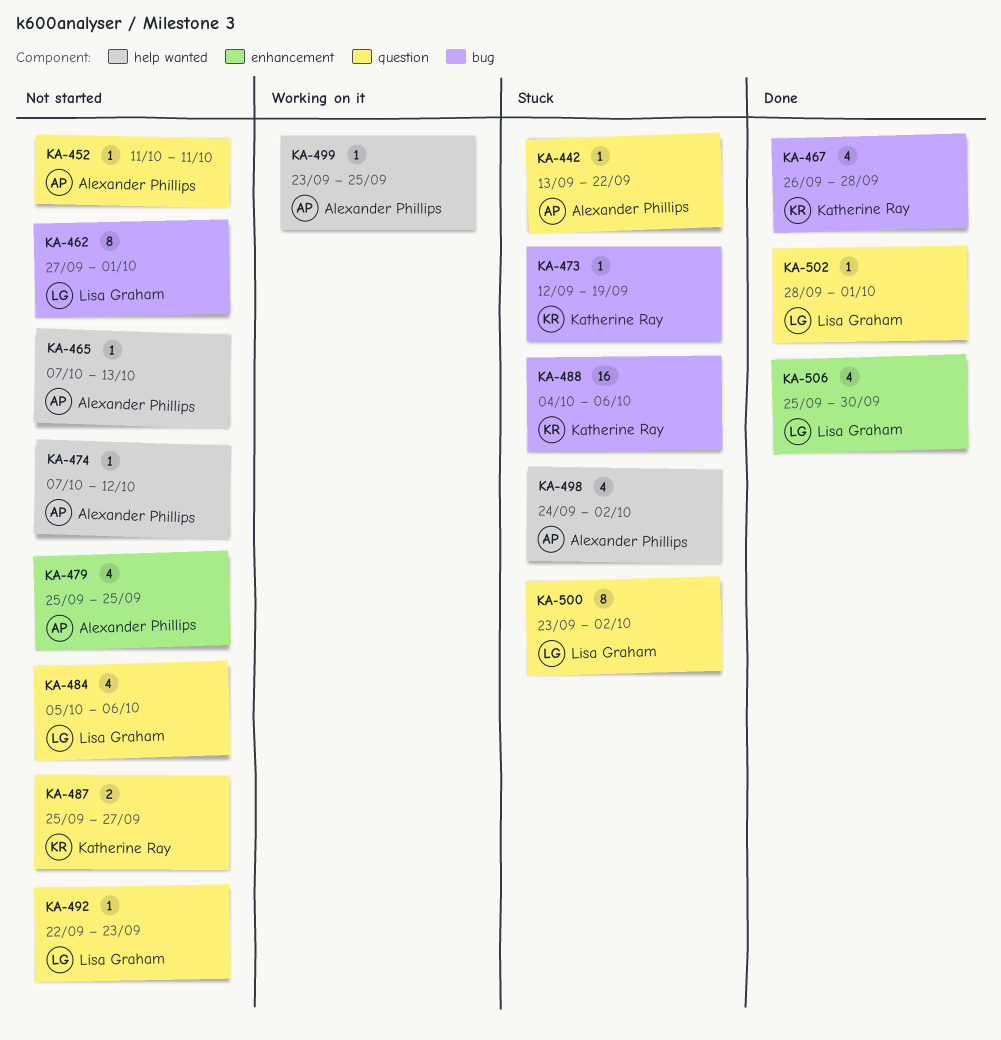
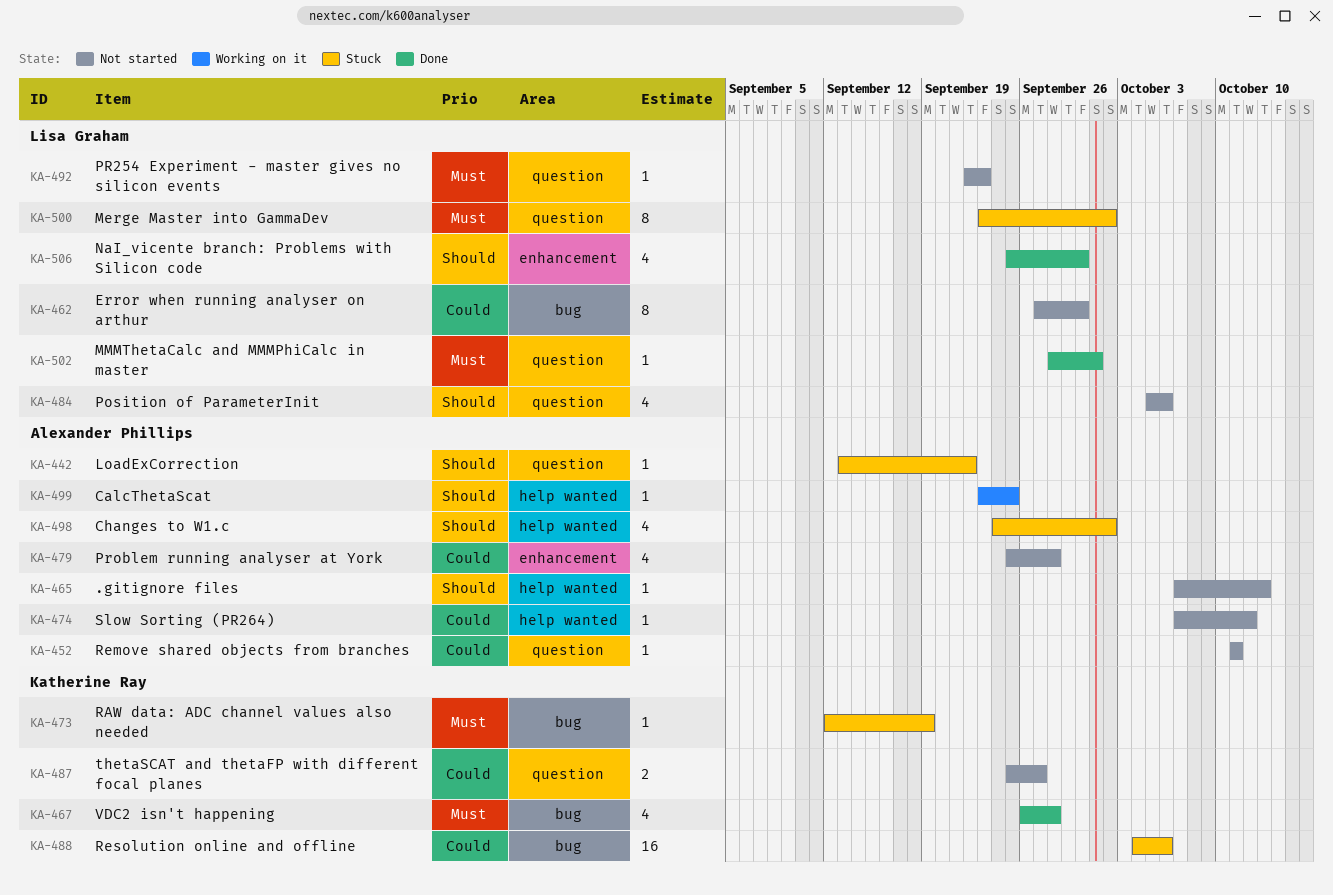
KA-462, due: Oct 1 -> Sep 30
KA-479, due: Sep 25 -> Sep 28

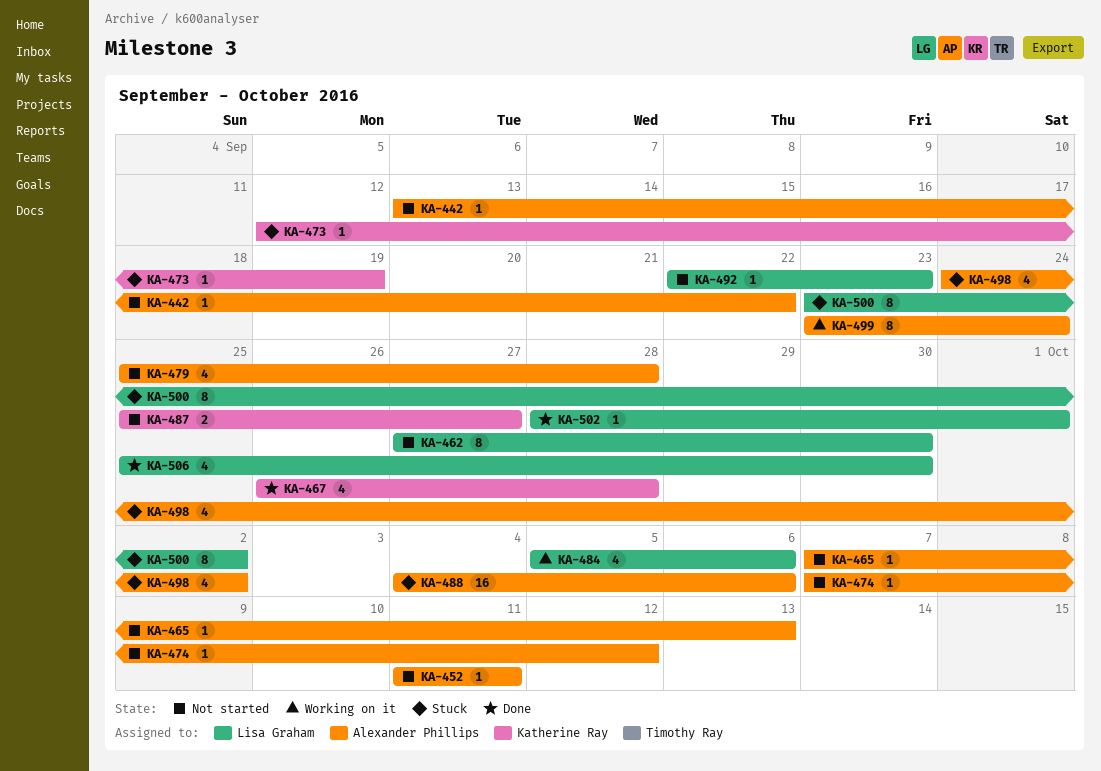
KA-442, status: Stuck -> Not started
KA-484, status: Not started -> Working on it
KA-488, owner: Katherine Ray -> Alexander Phillips
KA-499, estimate: 1 -> 8
KA-499, due: Sep 25 -> Sep 24

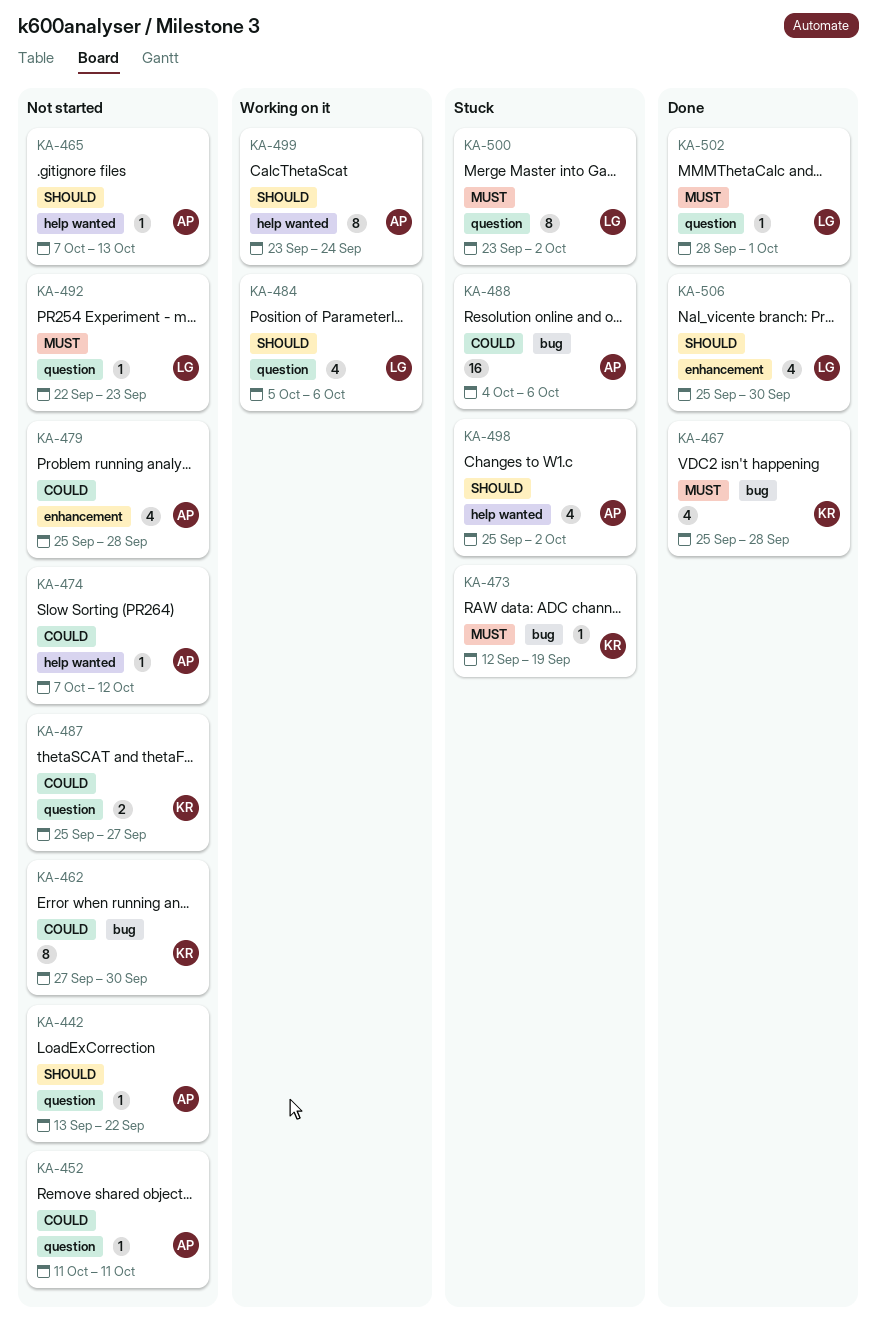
KA-462, owner: Lisa Graham -> Katherine Ray
KA-467, start: Sep 26 -> Sep 25
KA-498, start: Sep 24 -> Sep 25

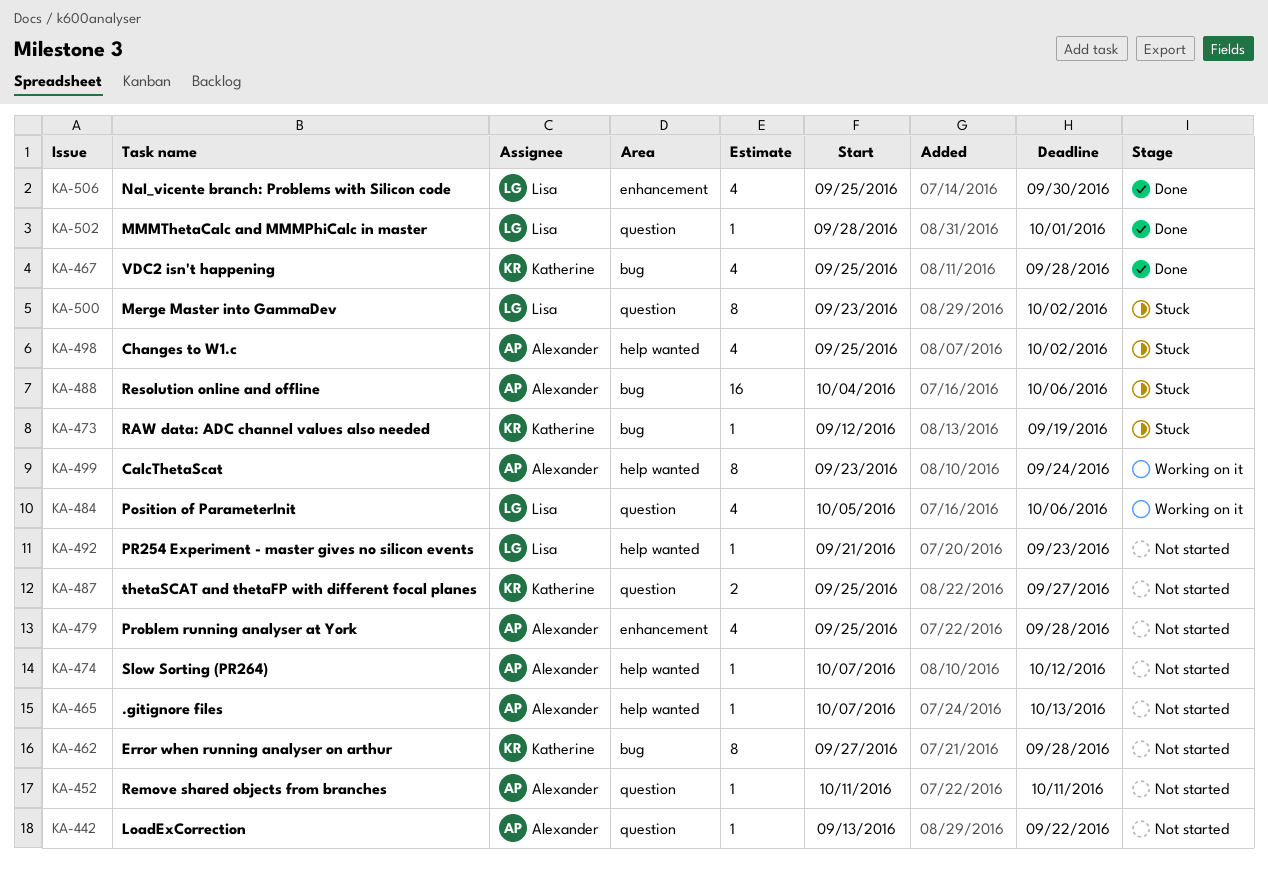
KA-462, due: Sep 30 -> Sep 28
KA-492, label: question -> help wanted
KA-492, start: Sep 22 -> Sep 21

